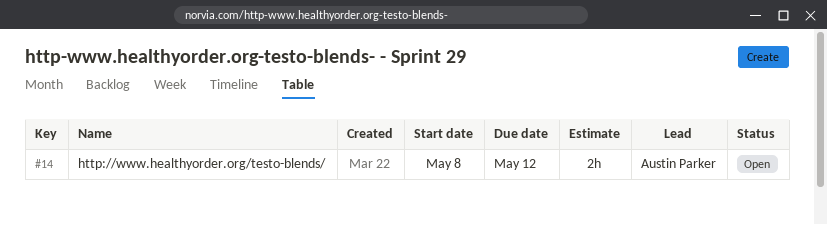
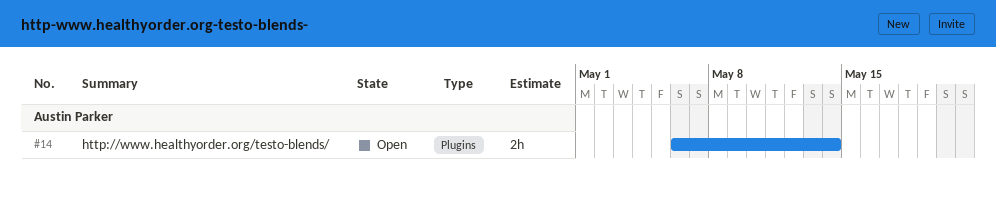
#14, start: May 8 -> May 6
#14, due: May 12 -> May 14

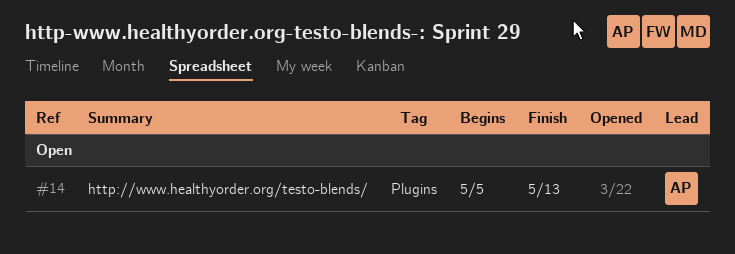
#14, start: May 6 -> May 5
#14, due: May 14 -> May 13

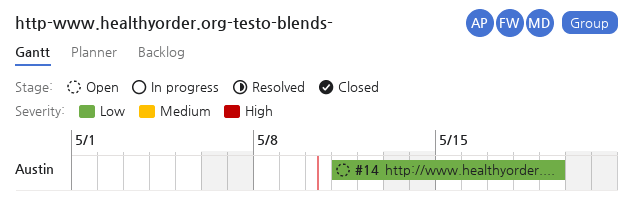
#14, start: May 5 -> May 11
#14, due: May 13 -> May 19

